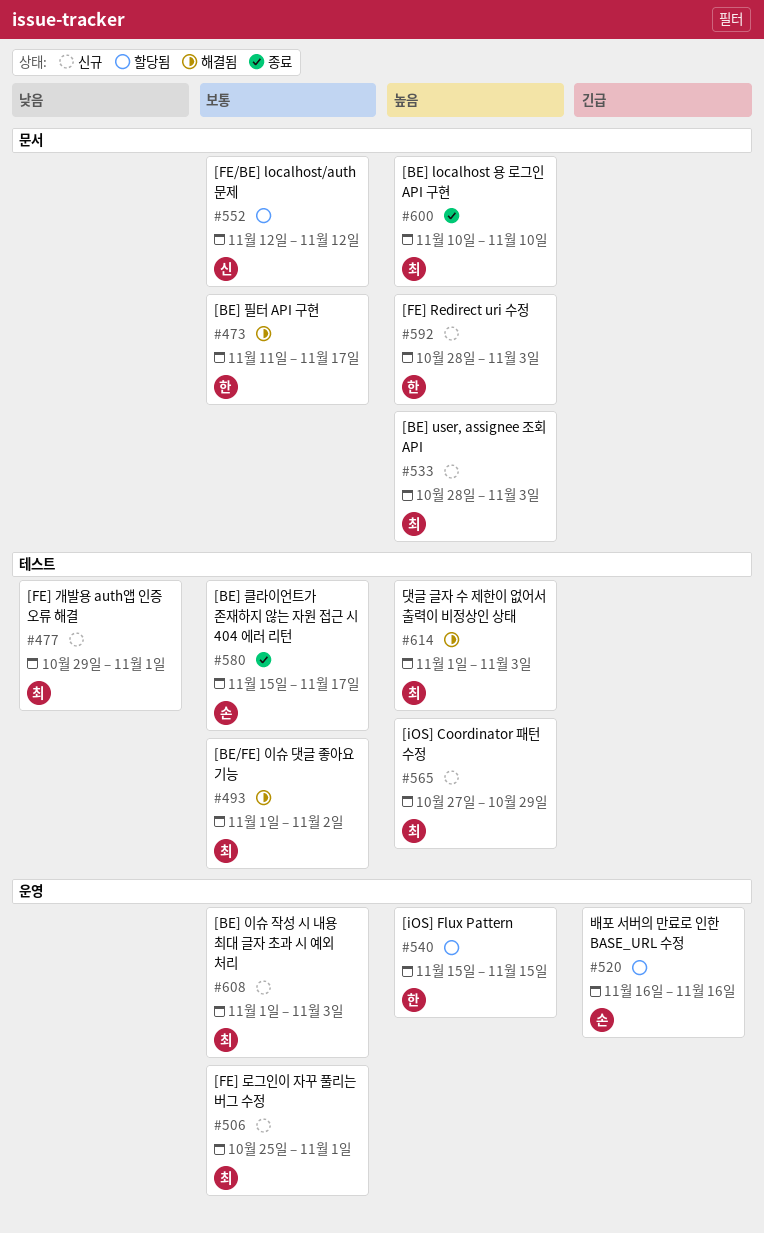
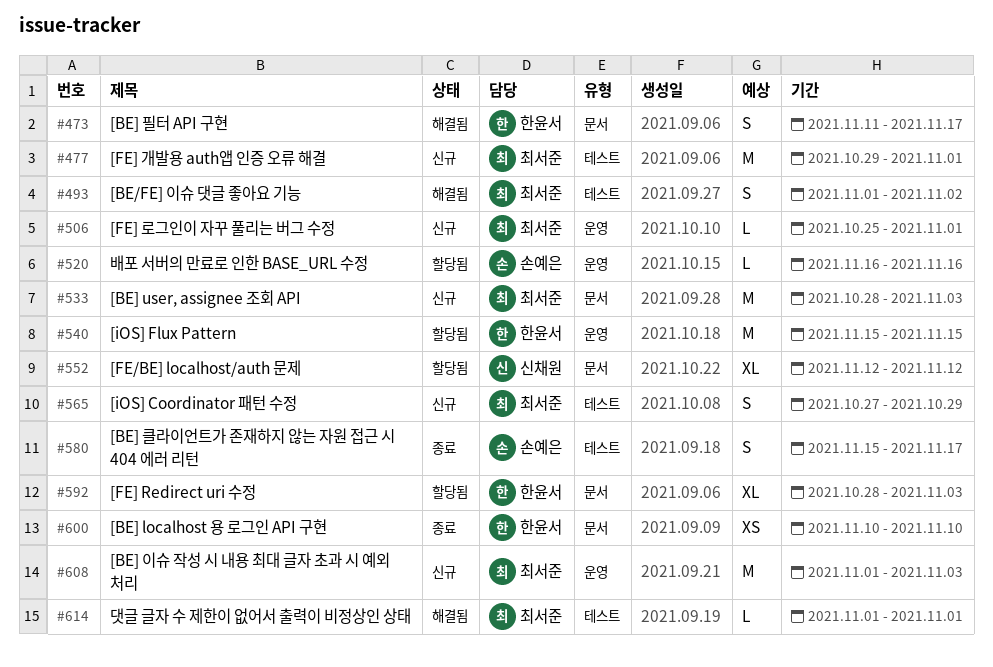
#592, status: 신규 -> 할당됨
#600, owner: 최서준 -> 한윤서
#614, due: Nov 3 -> Nov 1

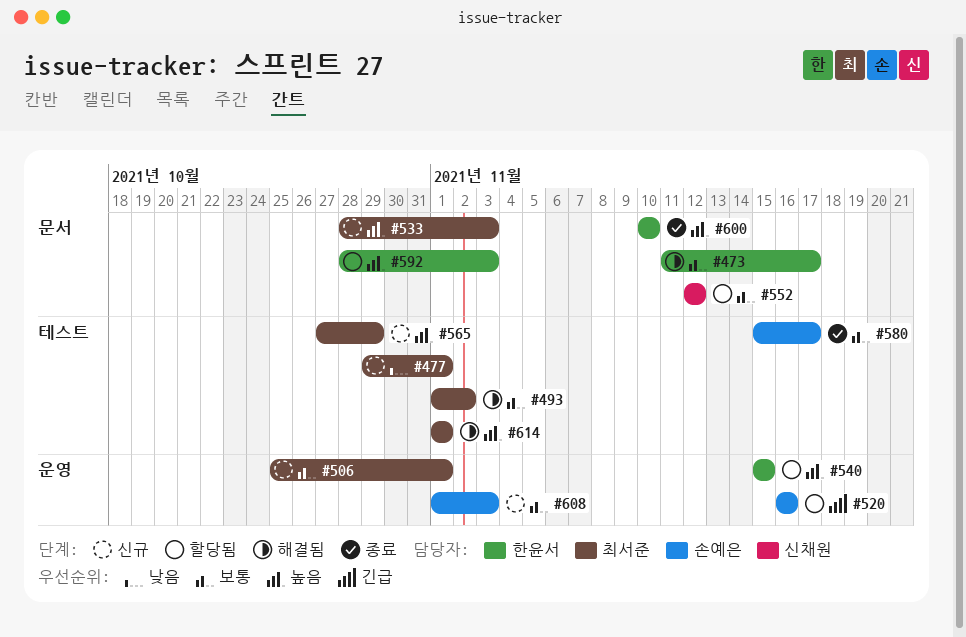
#608, owner: 최서준 -> 손예은

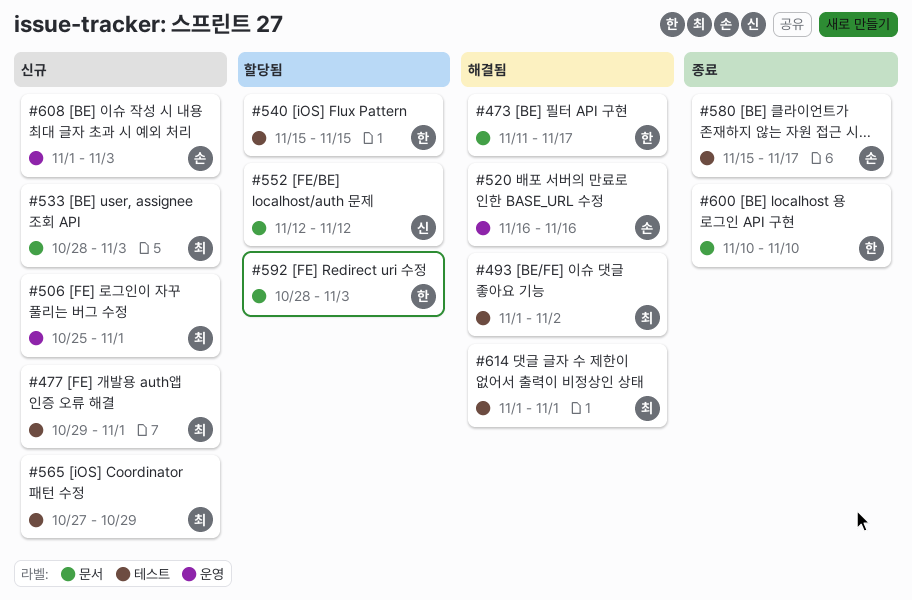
#520, status: 할당됨 -> 해결됨
#540, label: 운영 -> 테스트

